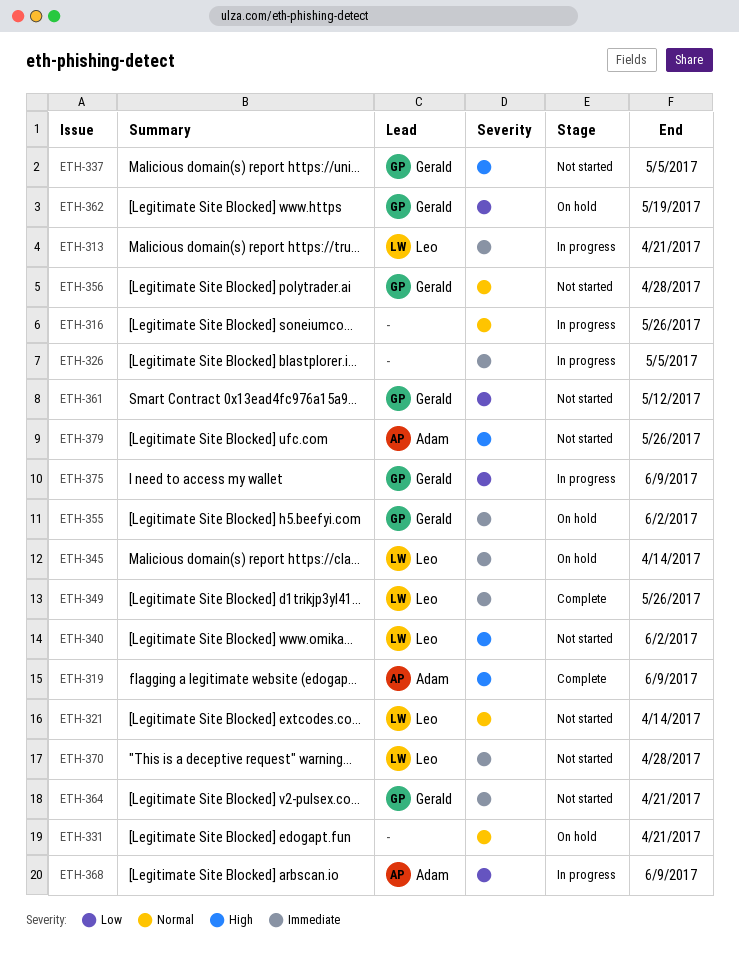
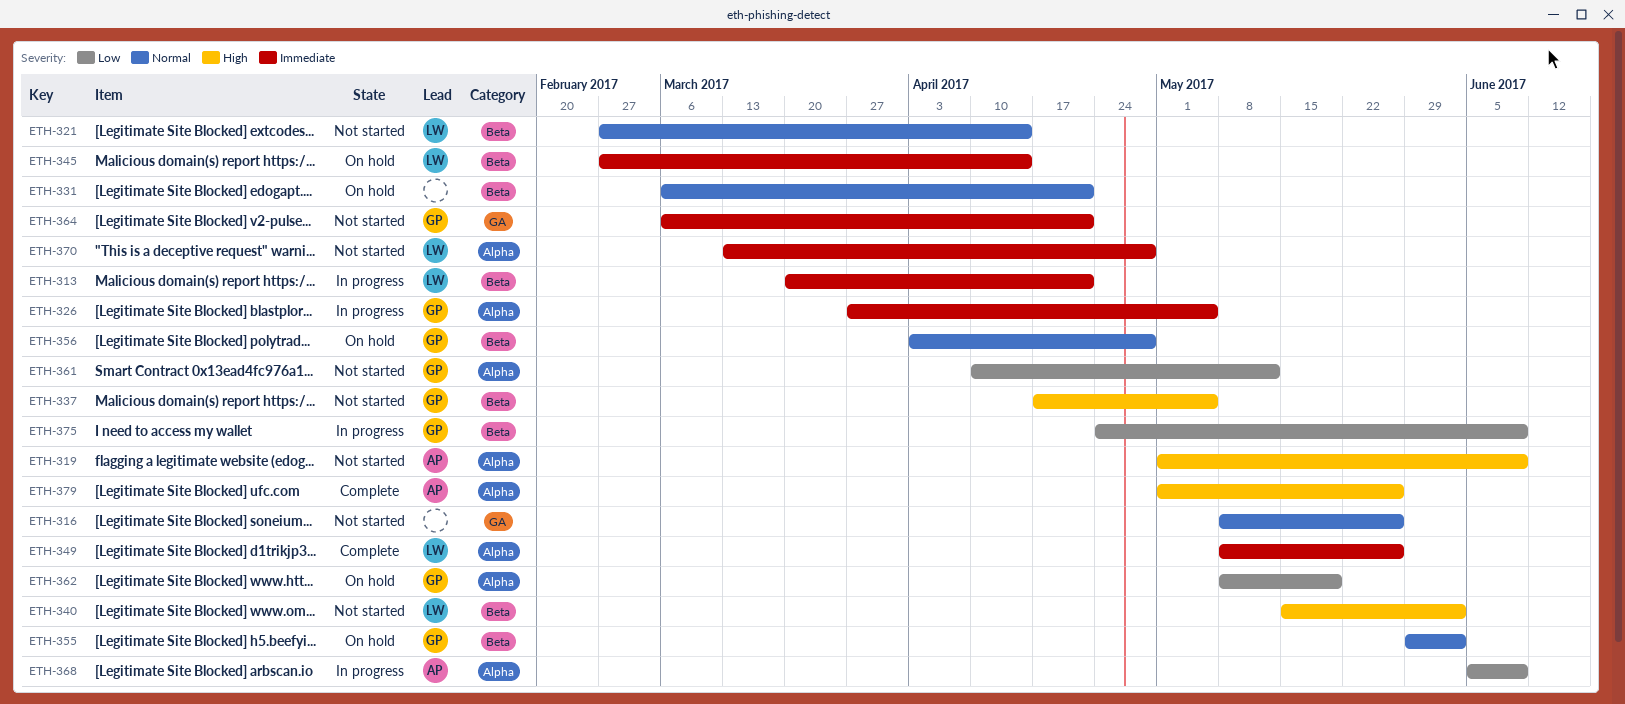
ETH-316, status: In progress -> Not started
ETH-319, status: Complete -> Not started
ETH-326, owner: none -> Gerald
ETH-355, priority: Immediate -> Normal
ETH-356, status: Not started -> On hold
ETH-379, status: Not started -> Complete

